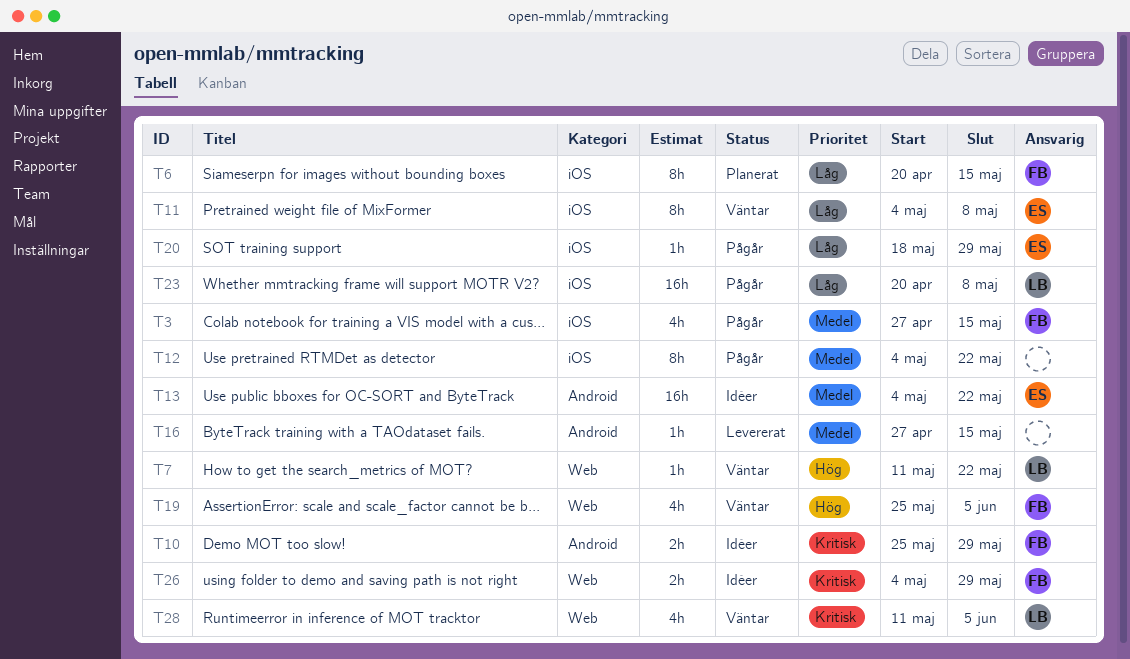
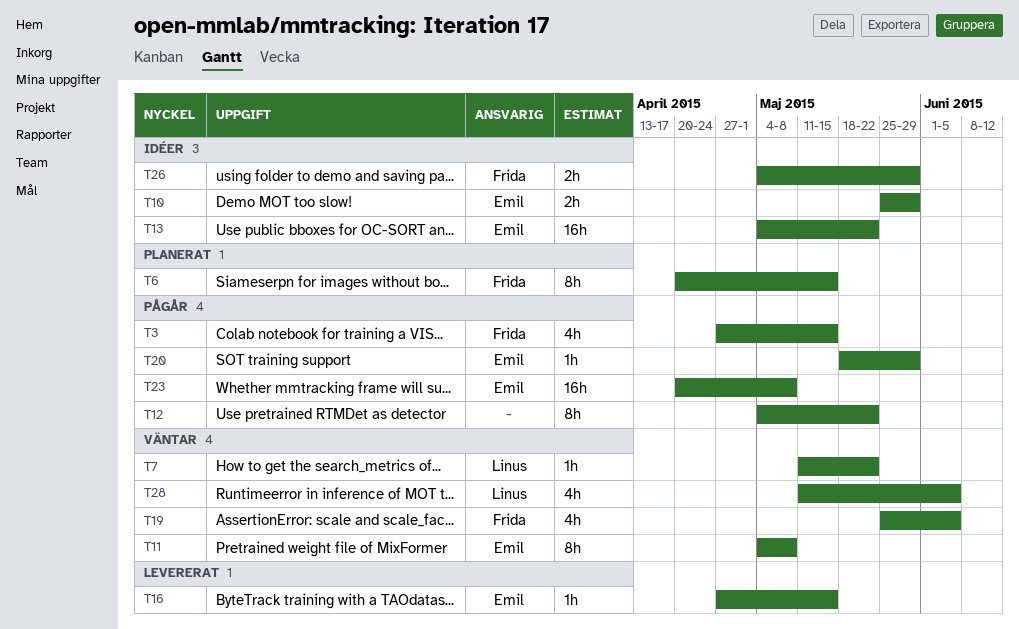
T10, owner: Frida -> Emil
T16, owner: none -> Emil
T23, owner: Linus -> Emil

